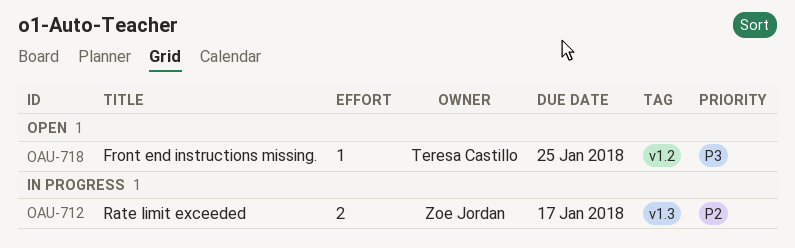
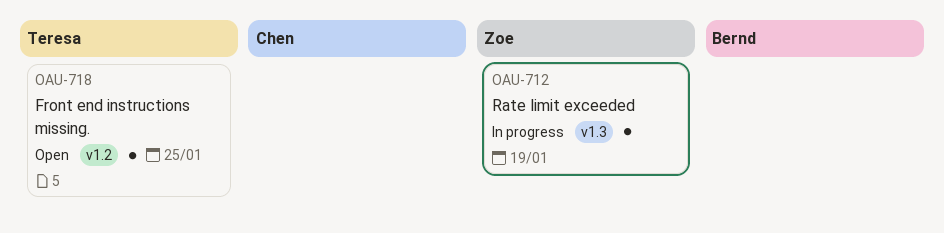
OAU-712, estimate: 2 -> 1
OAU-712, due: Jan 17 -> Jan 19

